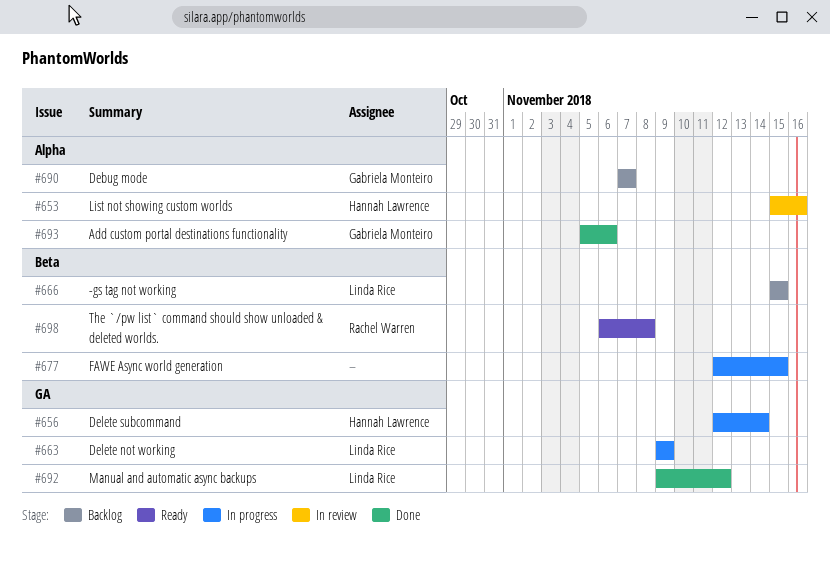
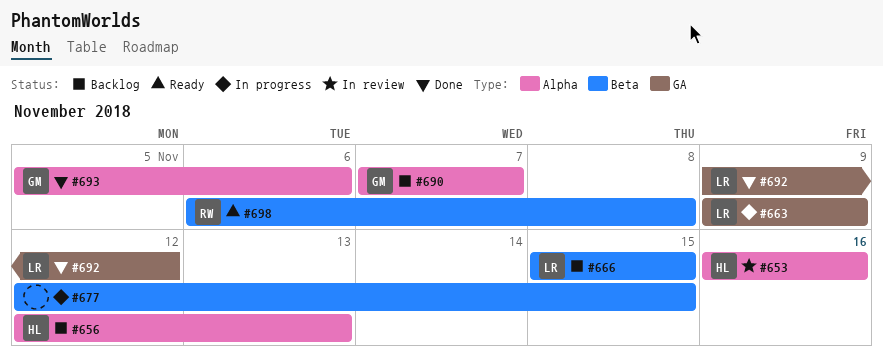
#653, start: Nov 15 -> Nov 16
#656, status: In progress -> Backlog
#656, label: GA -> Alpha
#656, due: Nov 14 -> Nov 13

